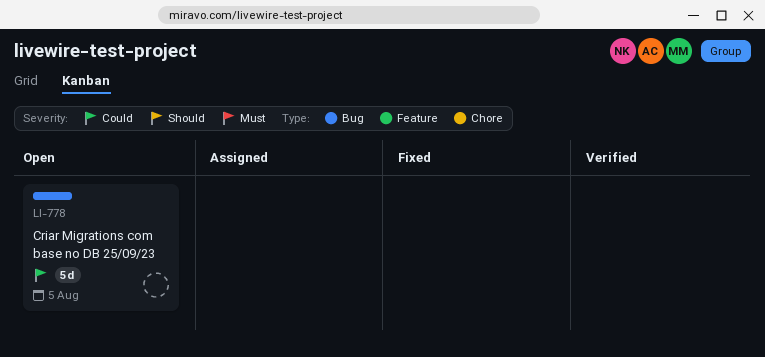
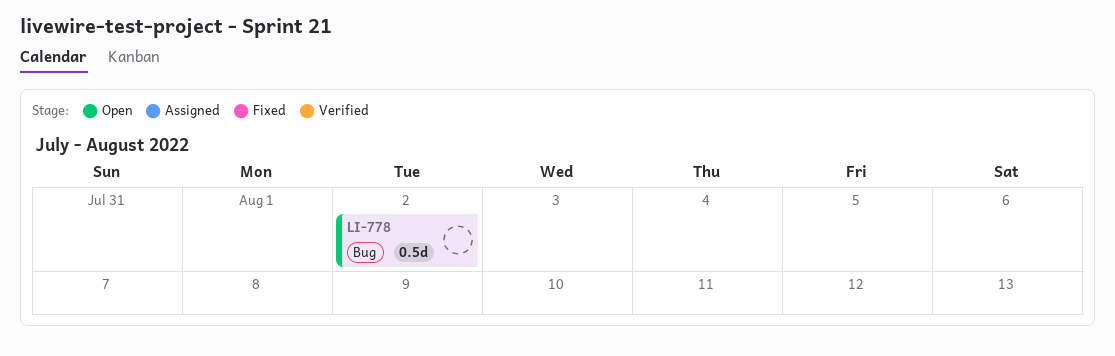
LI-778, estimate: 5d -> 0.5d
LI-778, due: Aug 5 -> Aug 2

